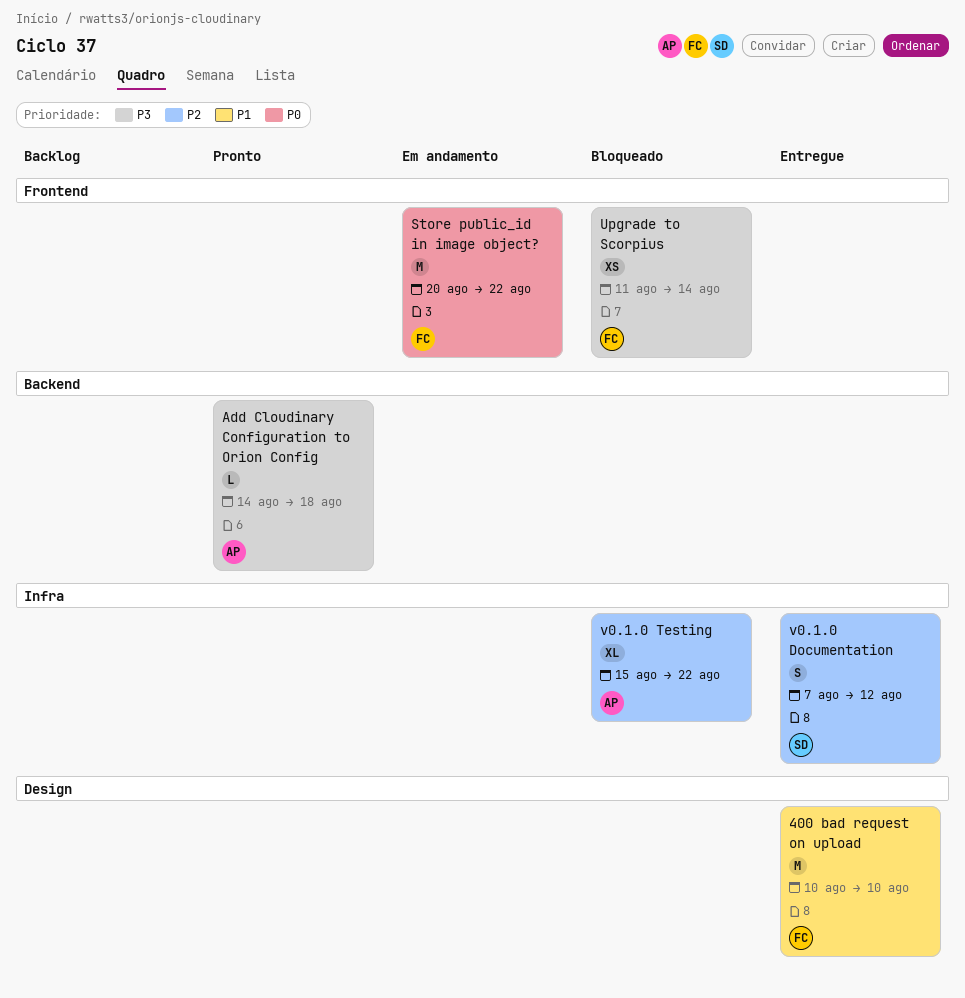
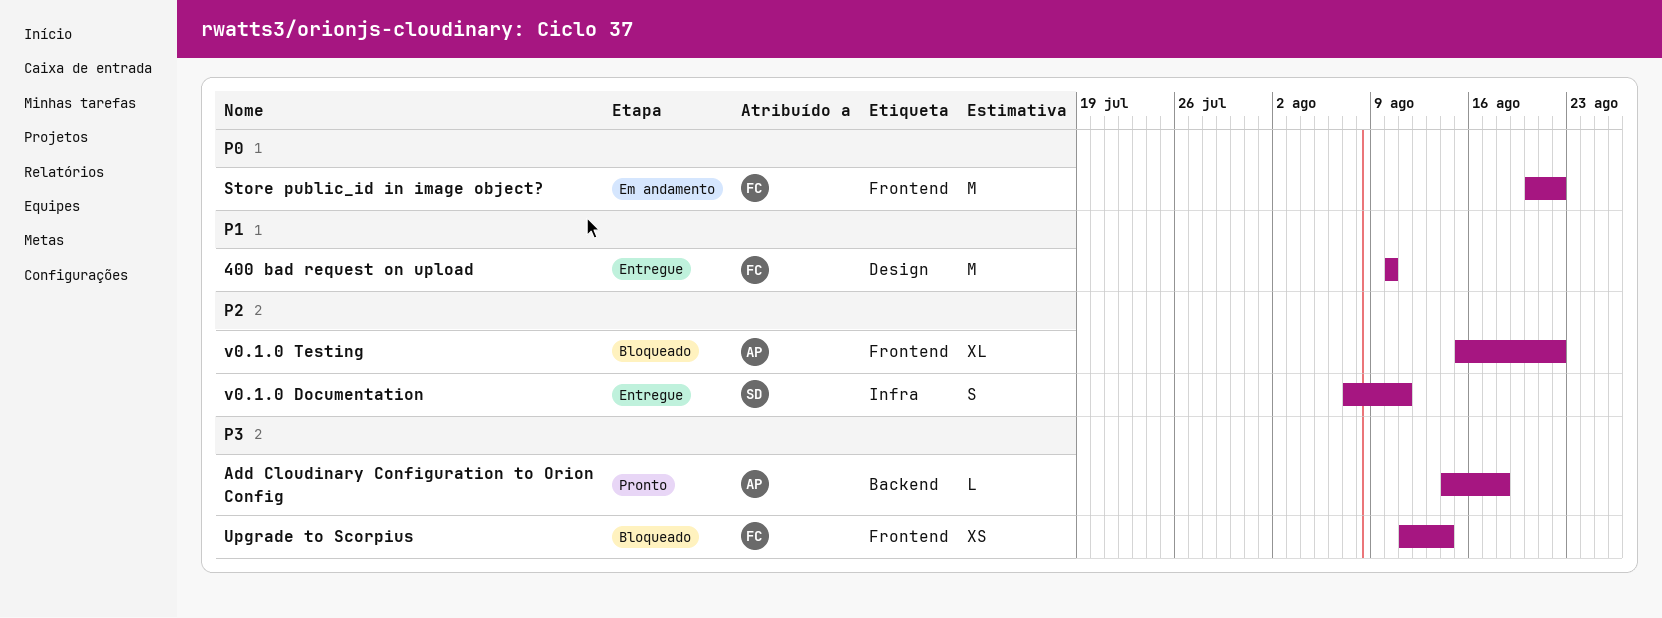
v0.1.0 Documentation, due: Aug 12 -> Aug 11
v0.1.0 Testing, label: Infra -> Frontend

